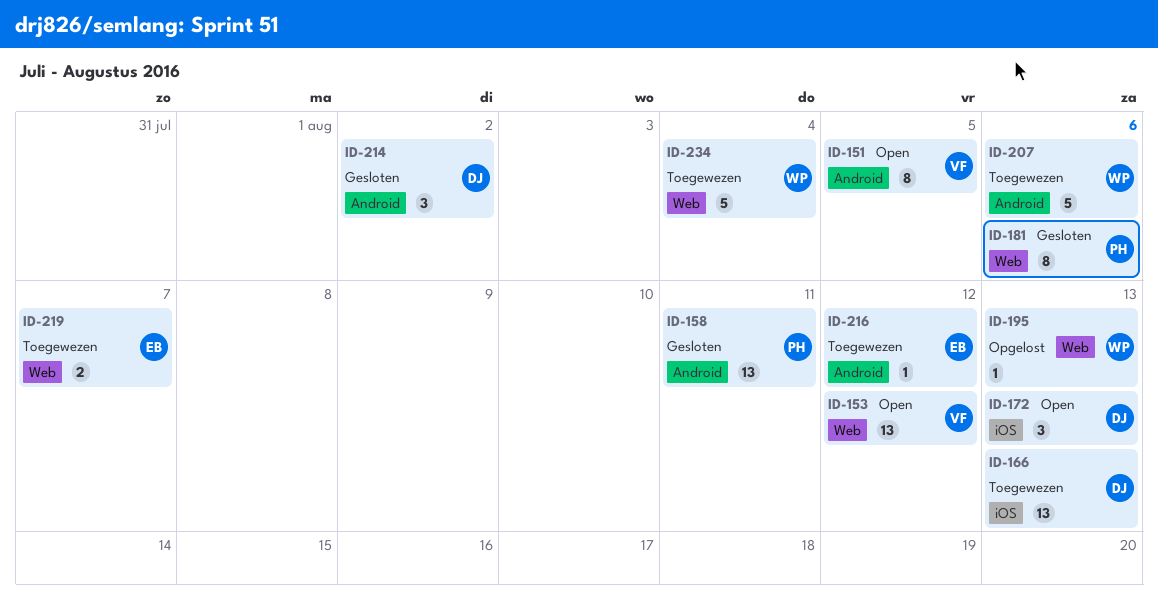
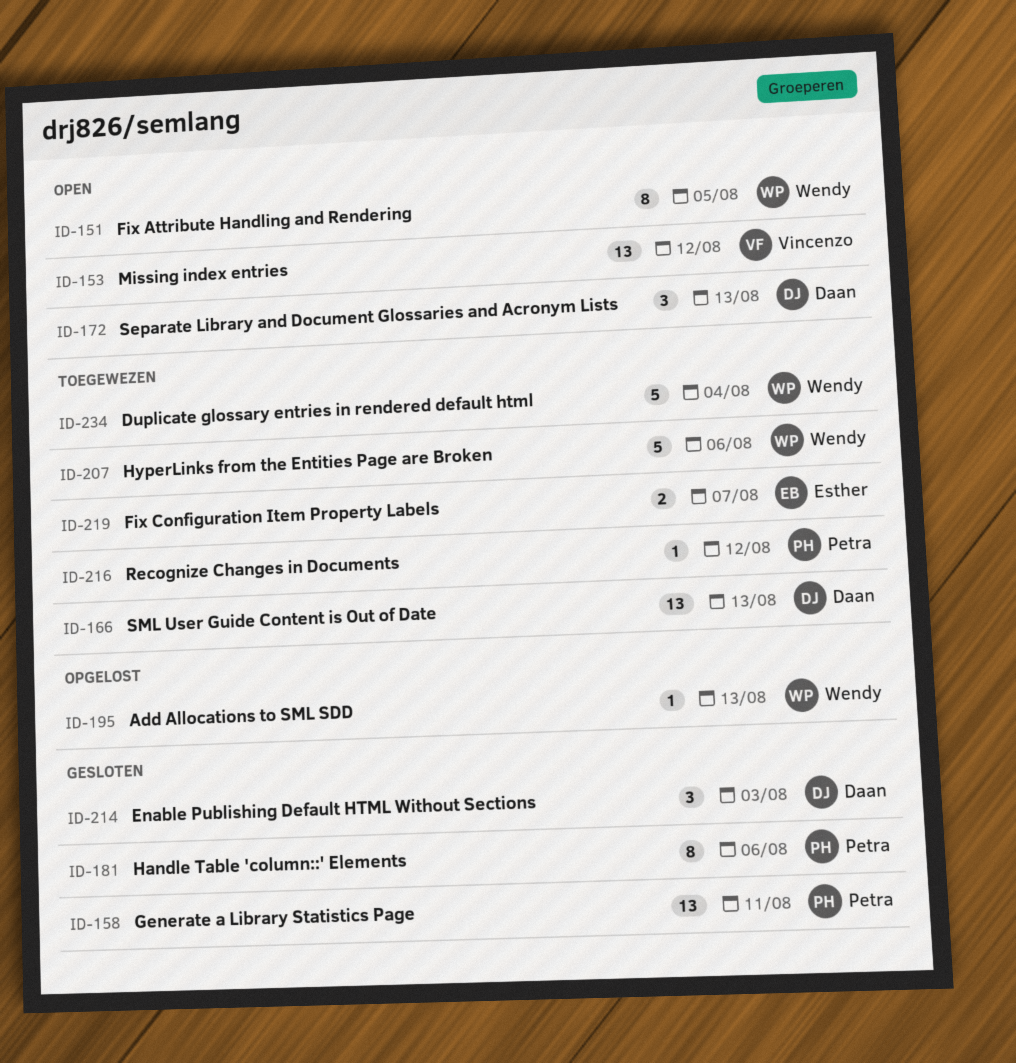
ID-151, owner: Vincenzo -> Wendy
ID-214, due: Aug 2 -> Aug 3
ID-216, owner: Esther -> Petra

